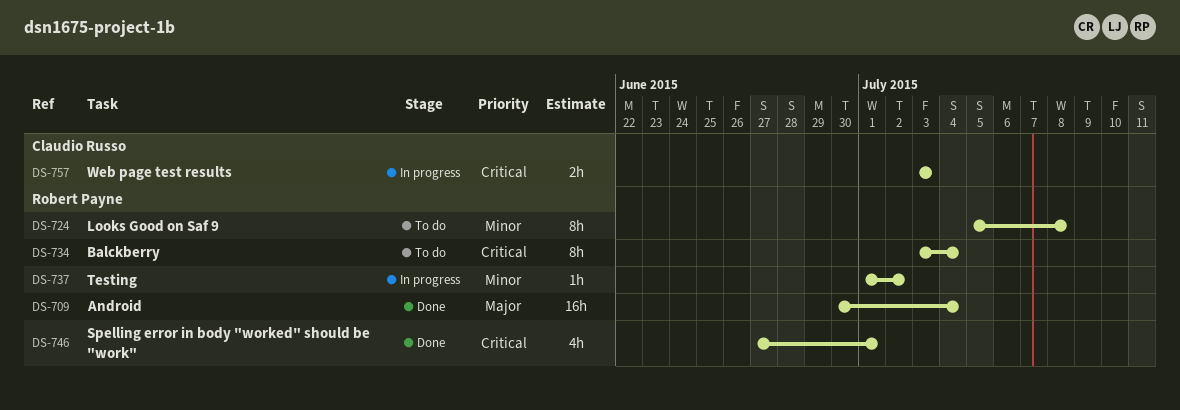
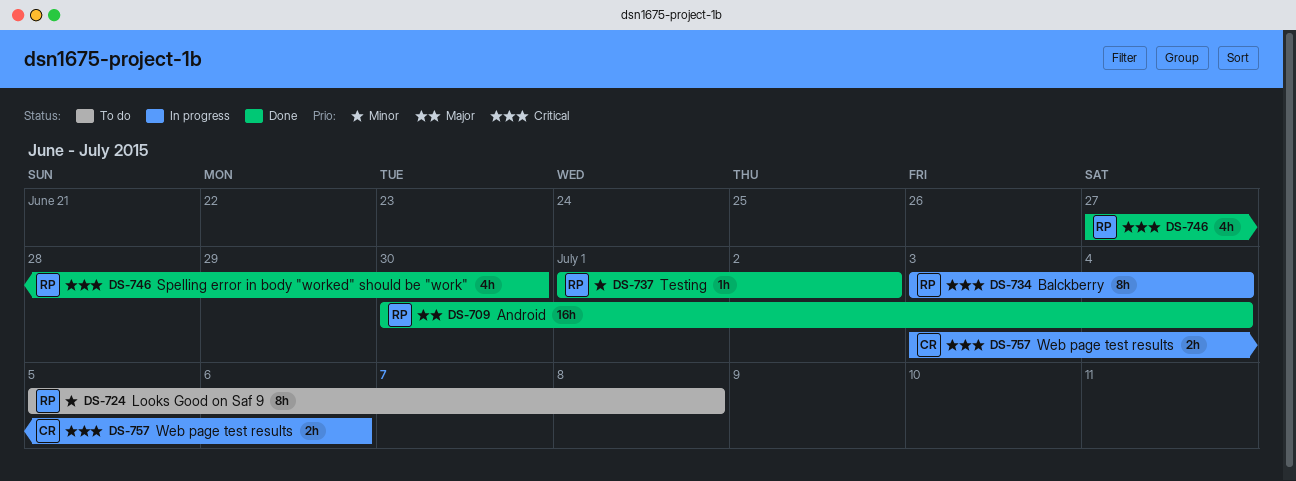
DS-734, status: To do -> In progress
DS-737, status: In progress -> Done
DS-746, due: Jul 1 -> Jun 30
DS-757, due: Jul 3 -> Jul 6

